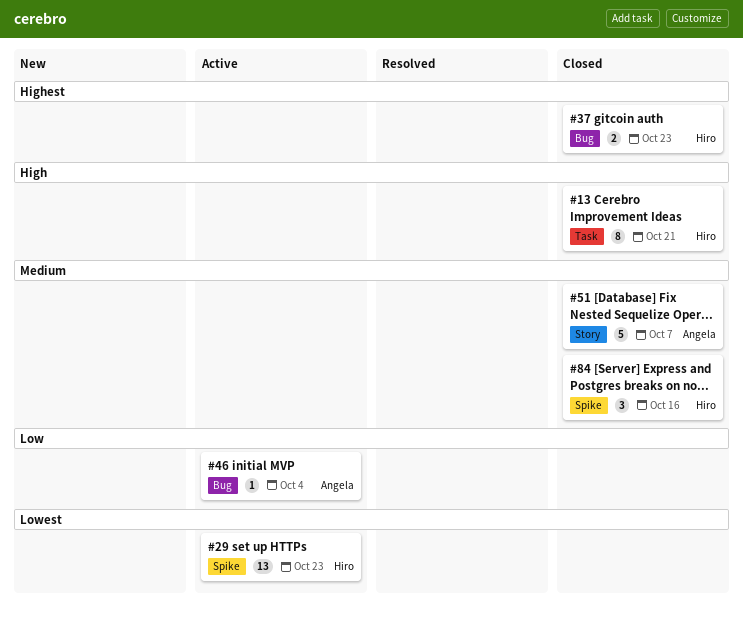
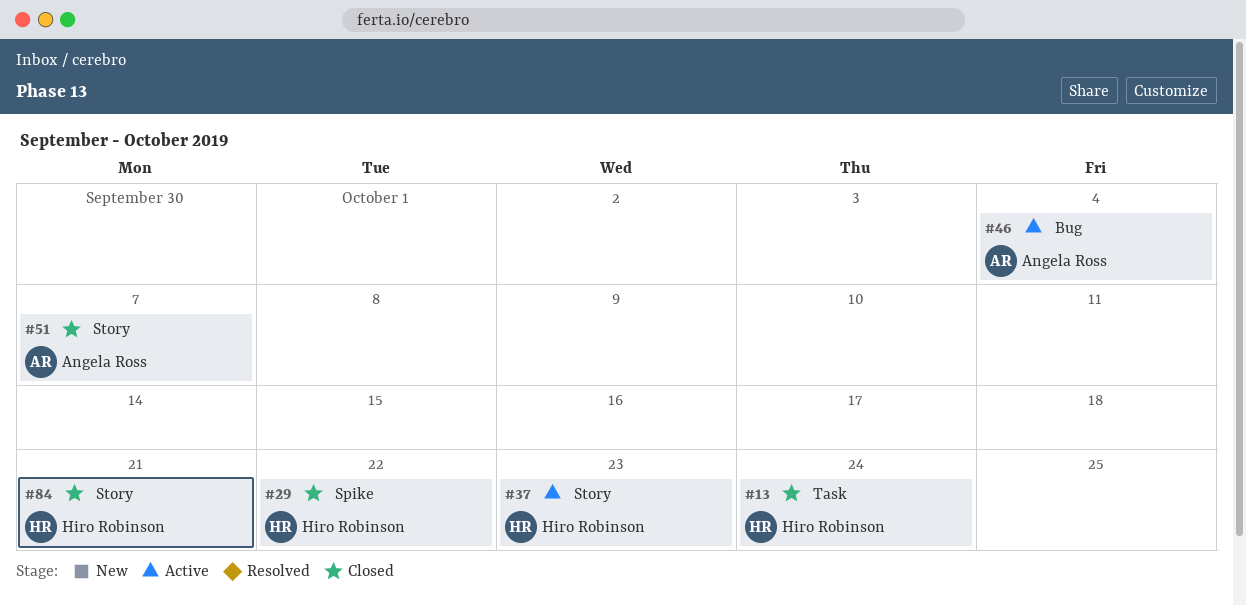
#13, due: Oct 21 -> Oct 24
#29, status: Active -> Closed
#29, due: Oct 23 -> Oct 22
#37, status: Closed -> Active
#37, label: Bug -> Story
#84, label: Spike -> Story
#84, due: Oct 16 -> Oct 21

